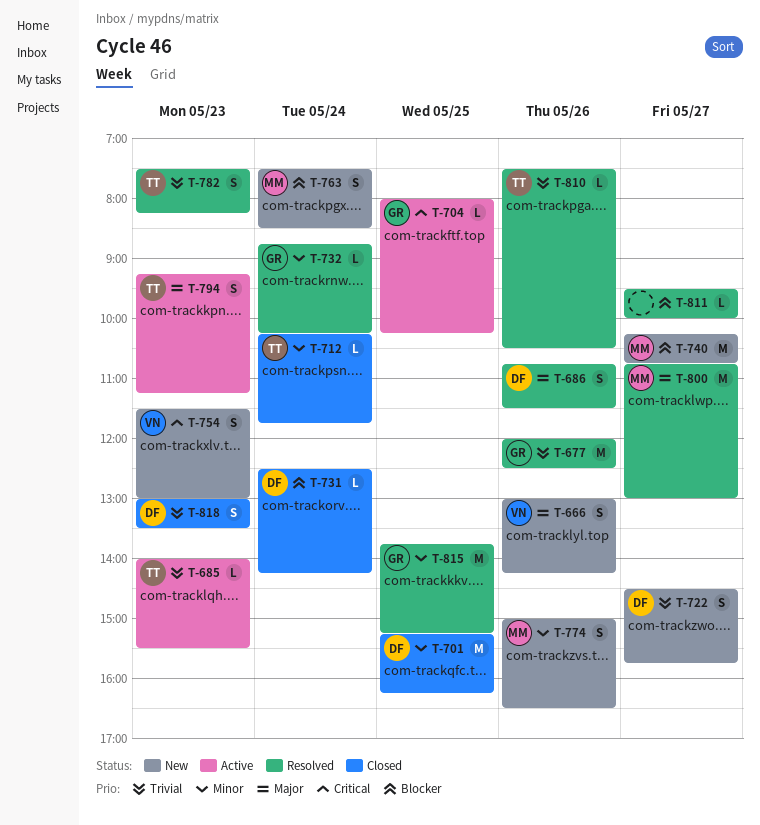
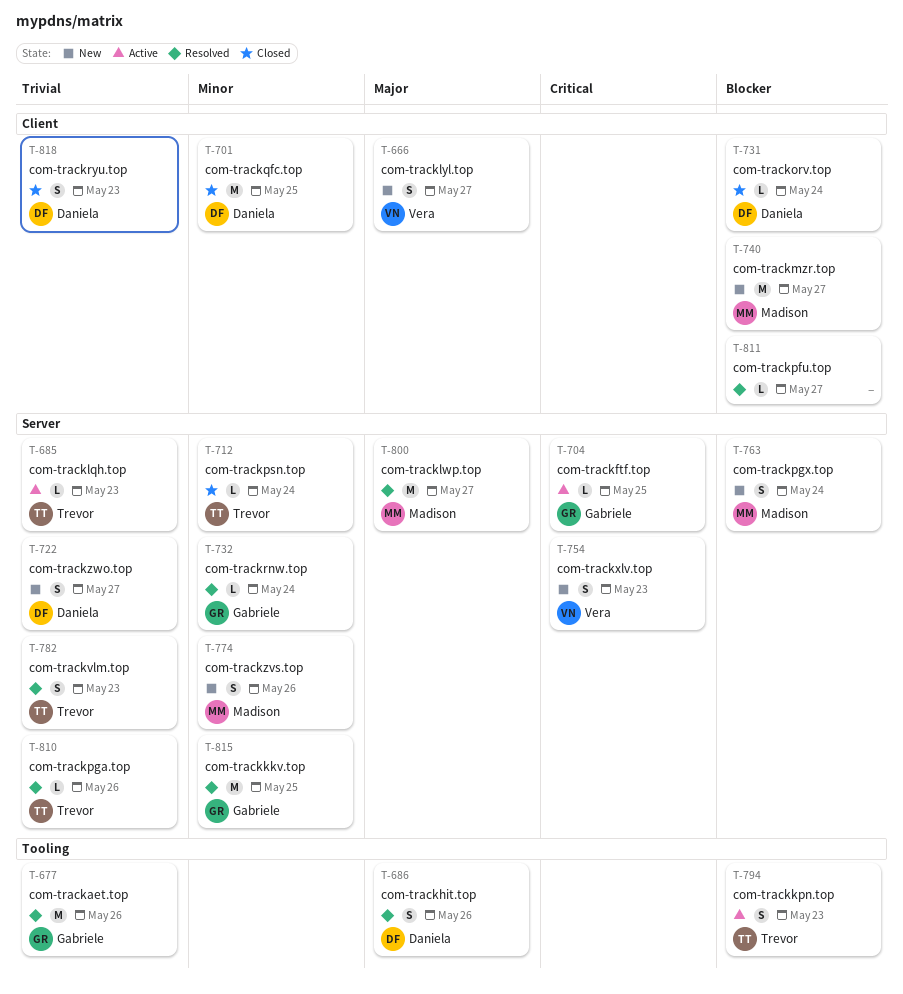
T-666, day: May 26 -> May 27
T-794, priority: Major -> Blocker

